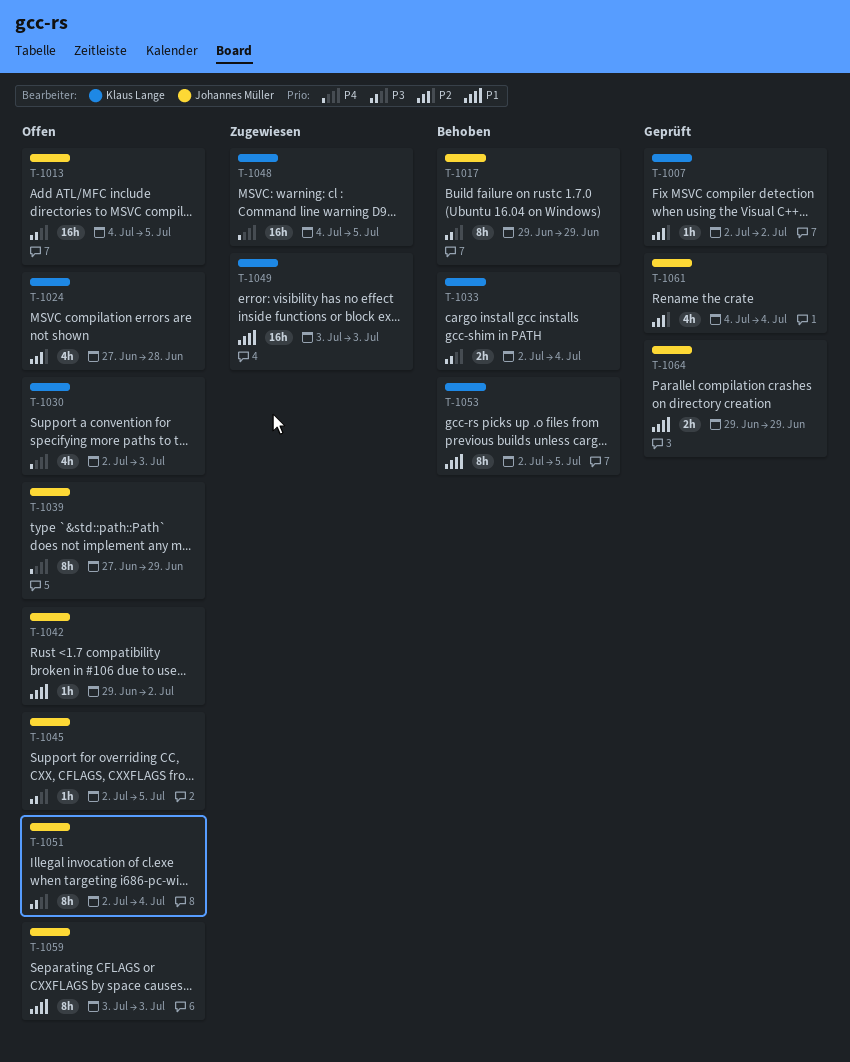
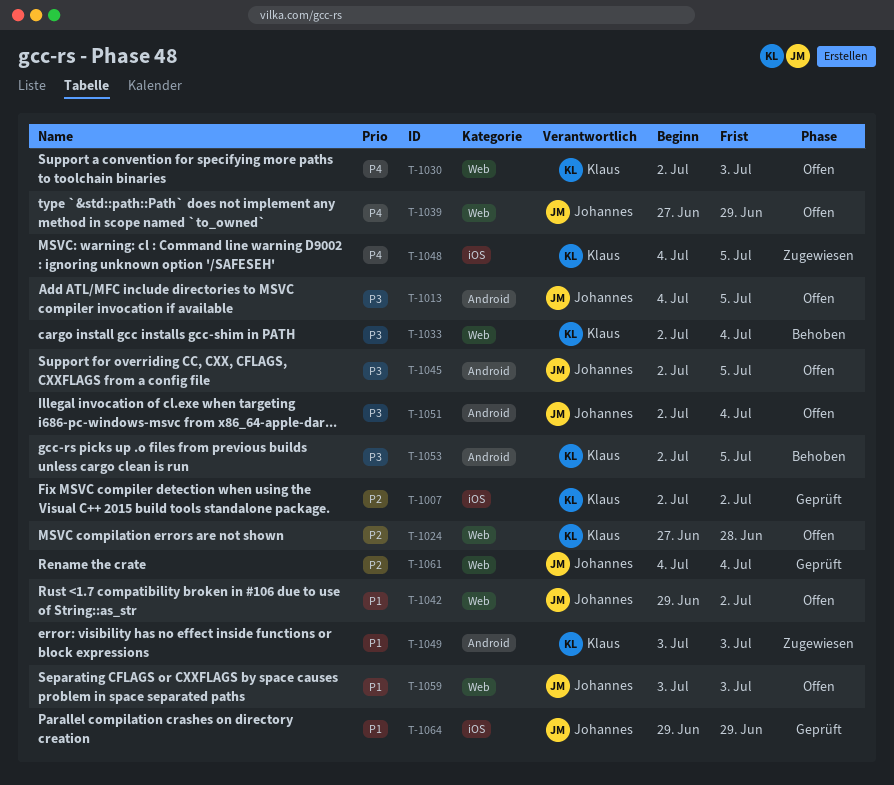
T-1017: present -> none
T-1053, priority: P1 -> P3

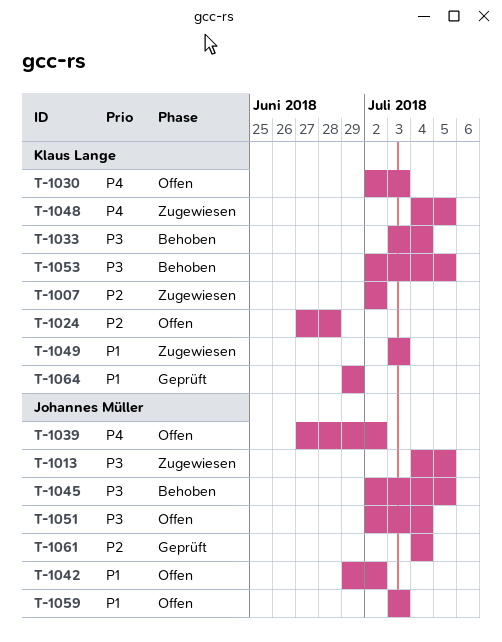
T-1007, status: Geprüft -> Zugewiesen
T-1013, status: Offen -> Zugewiesen
T-1033, start: Jul 2 -> Jul 3
T-1039, due: Jun 29 -> Jul 2
T-1045, status: Offen -> Behoben
T-1064, owner: Johannes Müller -> Klaus Lange

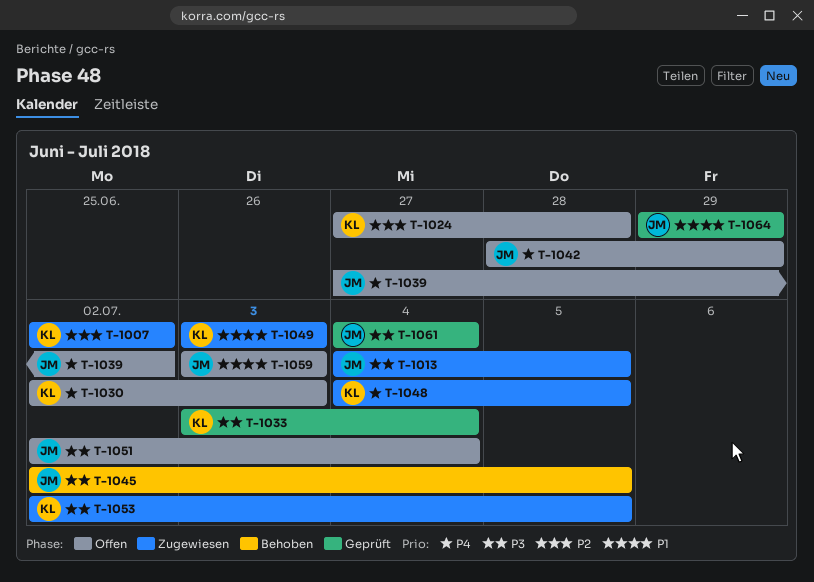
T-1033, status: Behoben -> Geprüft
T-1042, priority: P1 -> P4
T-1042, start: Jun 29 -> Jun 28
T-1042, due: Jul 2 -> Jun 29
T-1053, status: Behoben -> Zugewiesen
T-1061, priority: P2 -> P3
T-1064, owner: Klaus Lange -> Johannes Müller

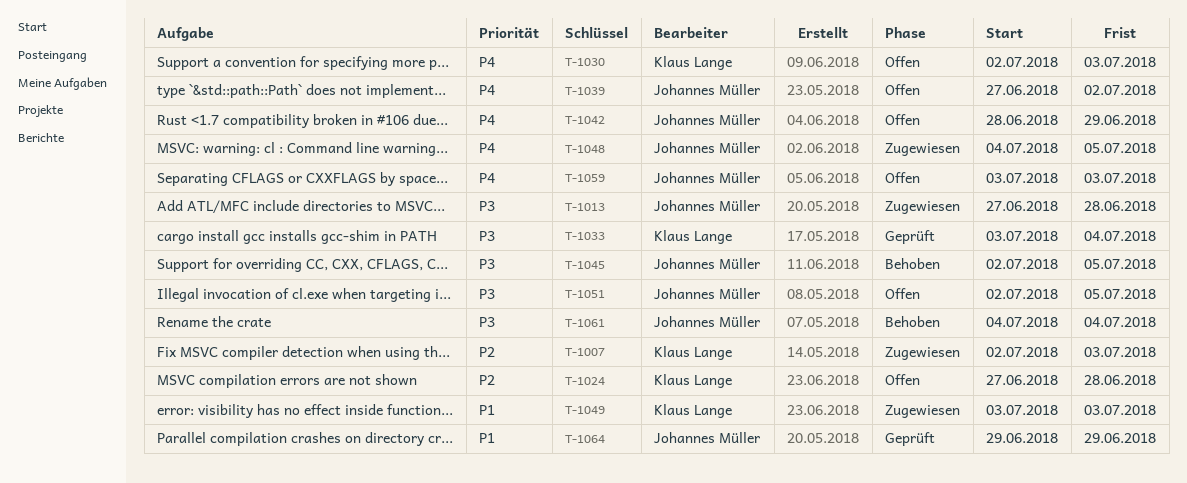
T-1007, due: Jul 2 -> Jul 3
T-1013, start: Jul 4 -> Jun 27
T-1013, due: Jul 5 -> Jun 28
T-1048, owner: Klaus Lange -> Johannes Müller
T-1051, due: Jul 4 -> Jul 5
T-1053: present -> none
T-1059, priority: P1 -> P4
T-1061, status: Geprüft -> Behoben

